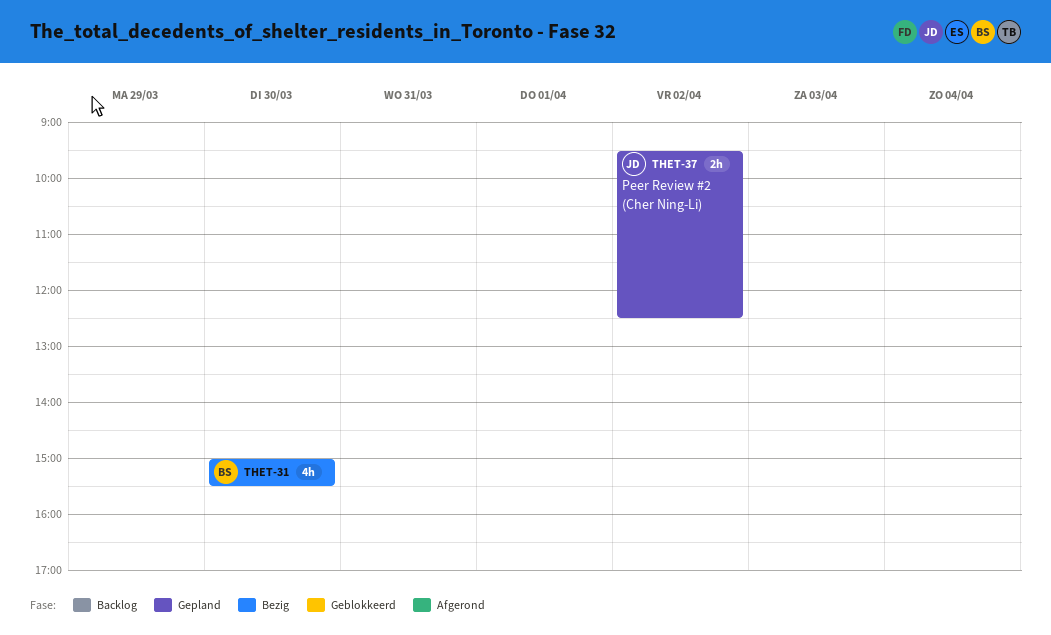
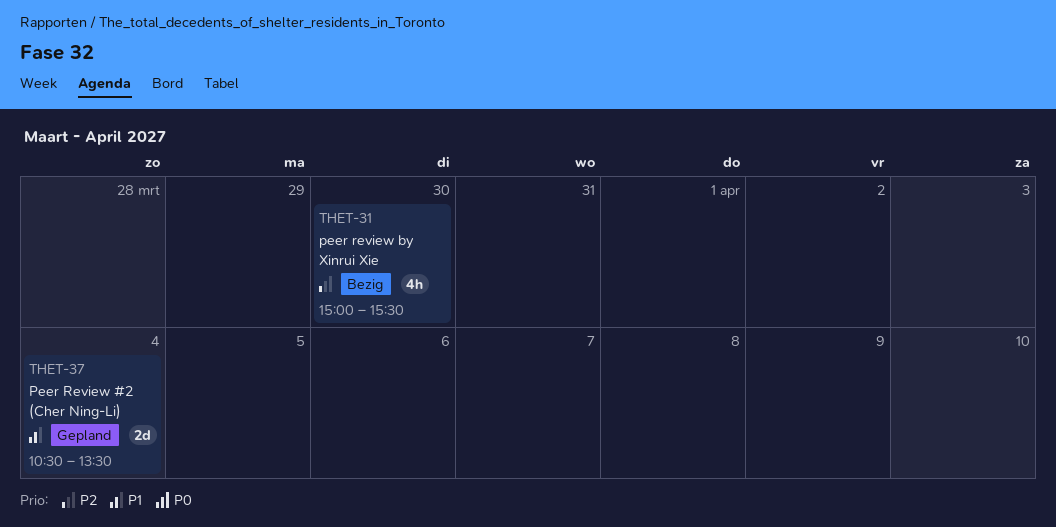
THET-37, estimate: 2h -> 2d
THET-37, day: Apr 2 -> Apr 4
THET-37, begins: 09:30 -> 10:30
THET-37, ends: 12:30 -> 13:30

